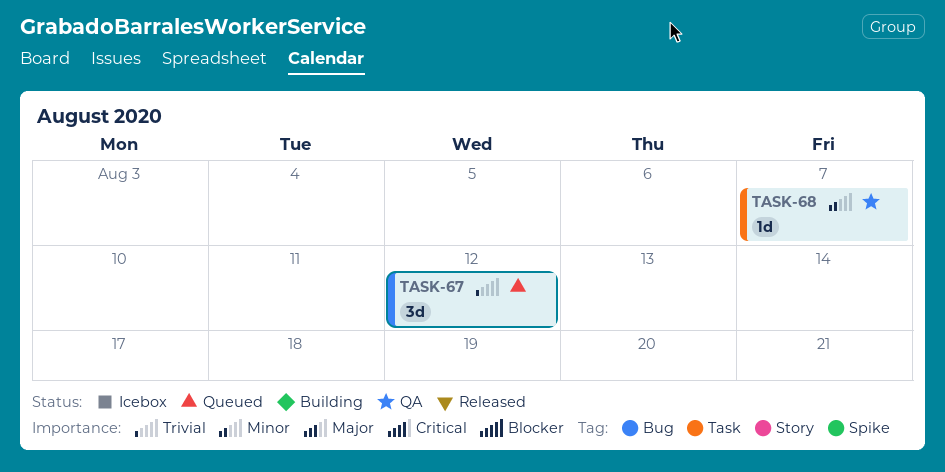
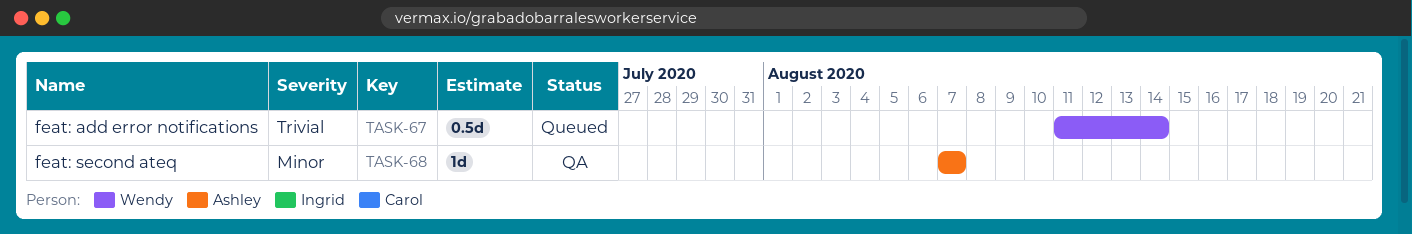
TASK-67, estimate: 3d -> 0.5d
TASK-67, due: Aug 12 -> Aug 14

